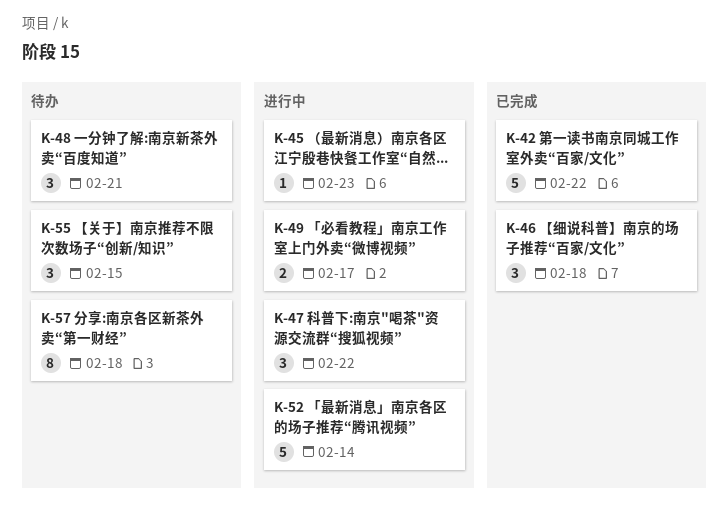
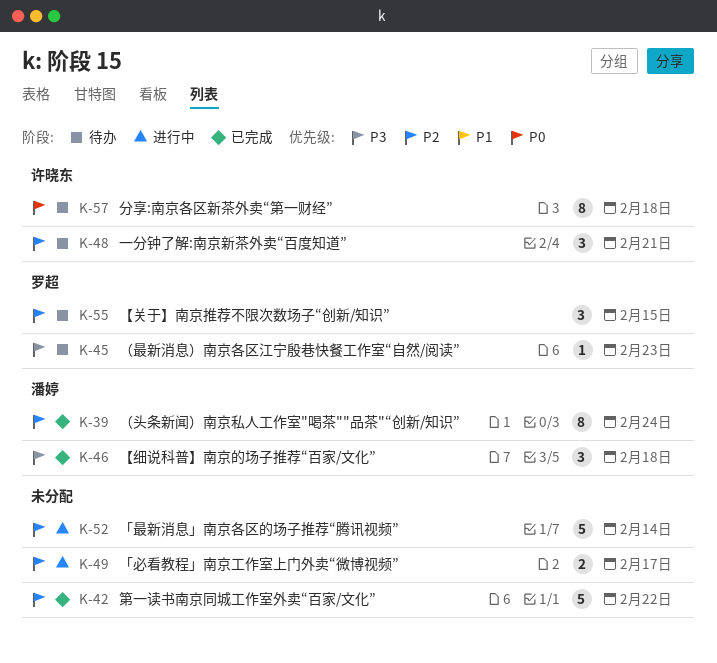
K-39: none -> present
K-45, status: 进行中 -> 待办
K-47: present -> none

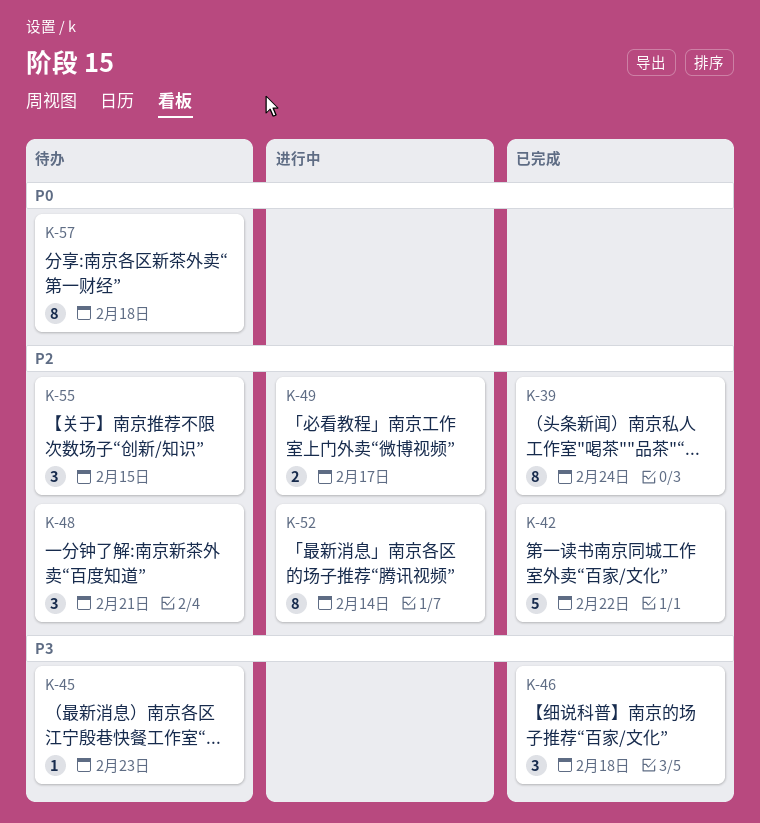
K-52, estimate: 5 -> 8

